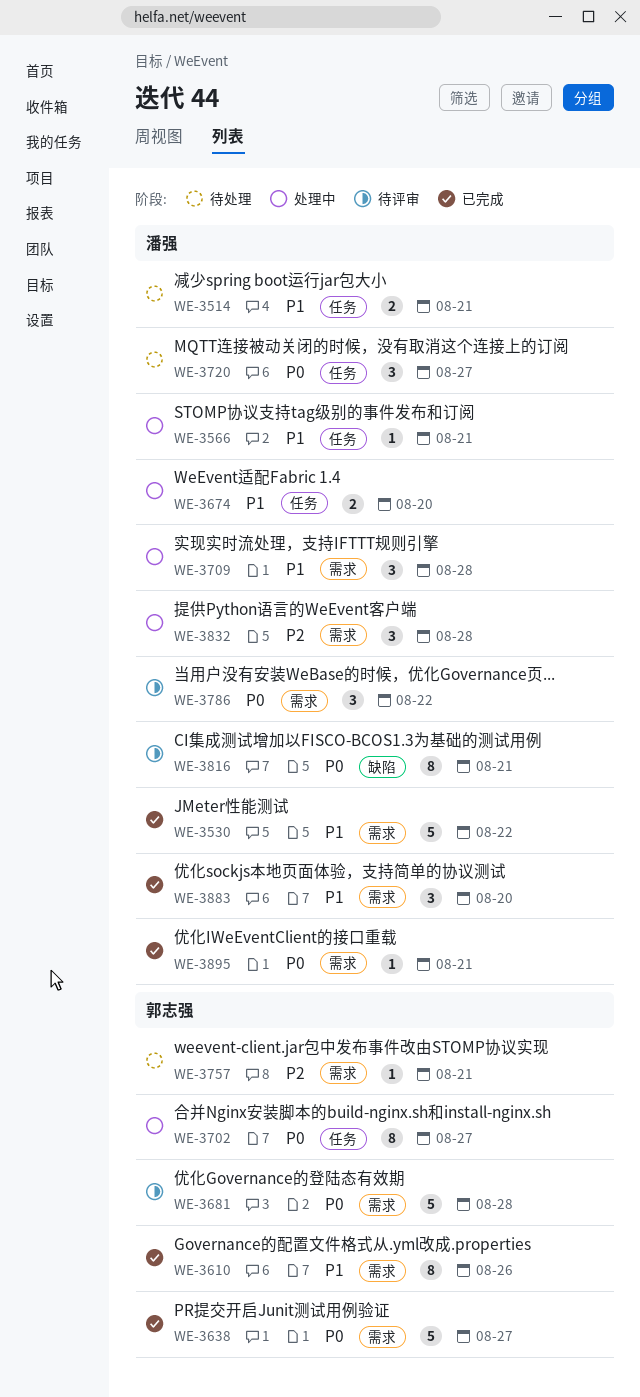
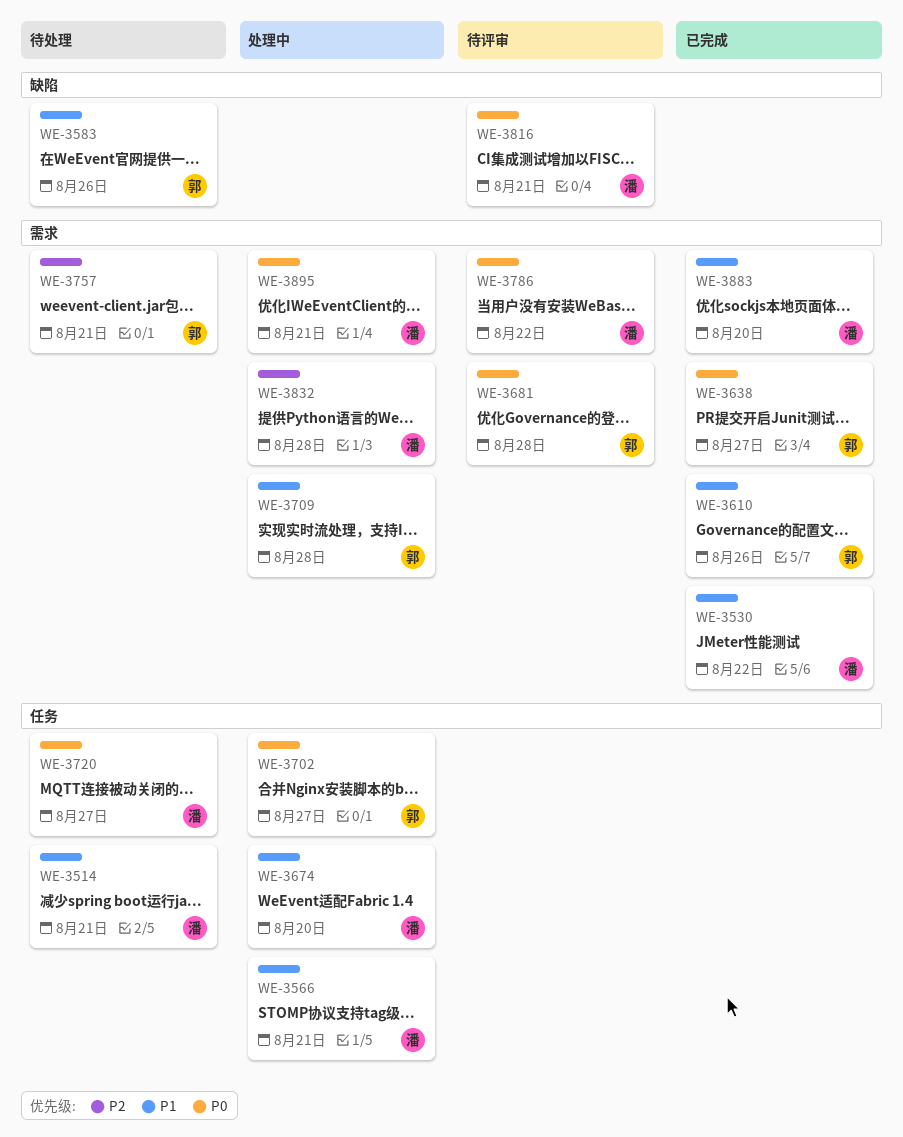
WE-3583: none -> present
WE-3709, owner: 潘强 -> 郭志强
WE-3895, status: 已完成 -> 处理中

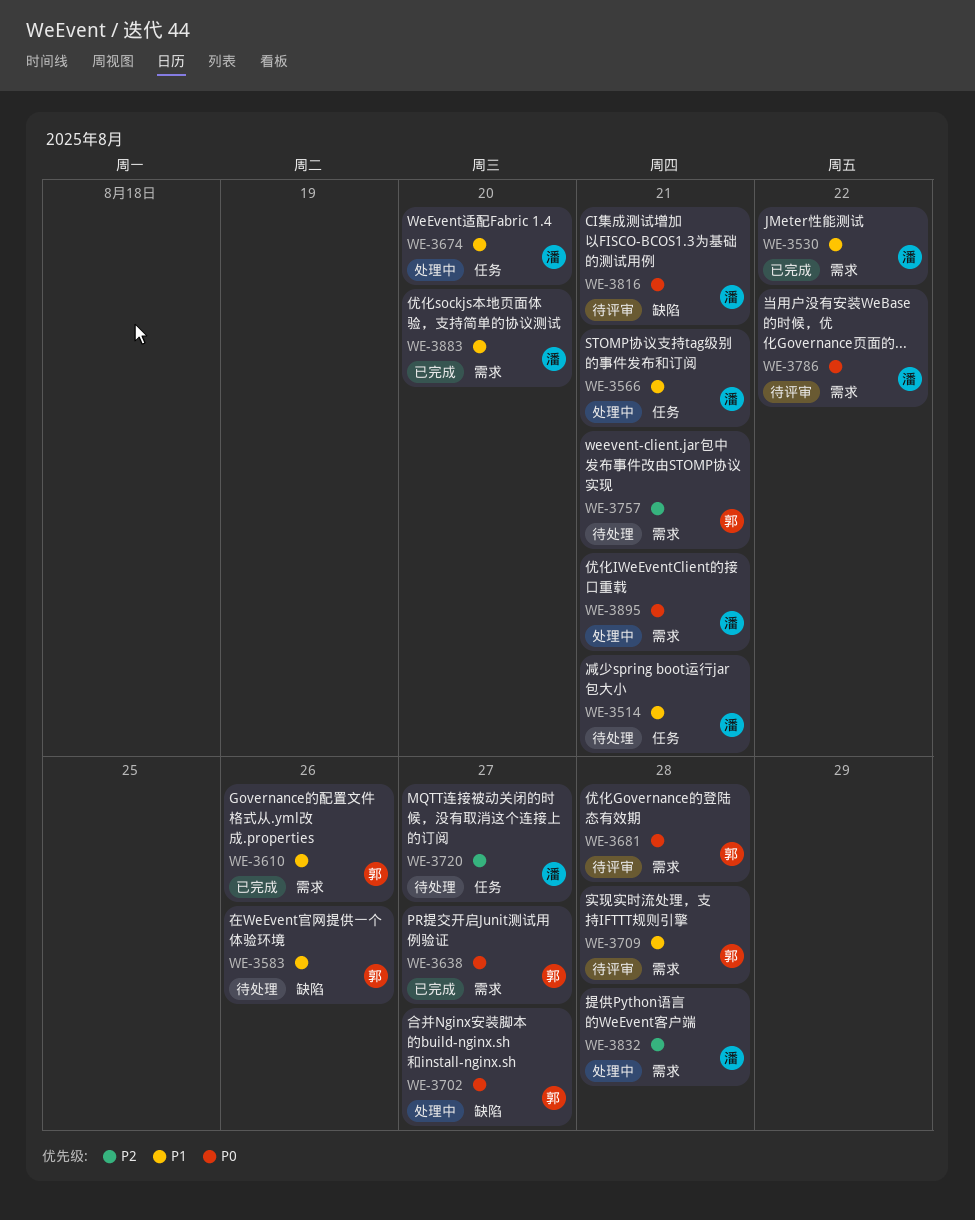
WE-3702, label: 任务 -> 缺陷
WE-3709, status: 处理中 -> 待评审
WE-3720, priority: P0 -> P2

